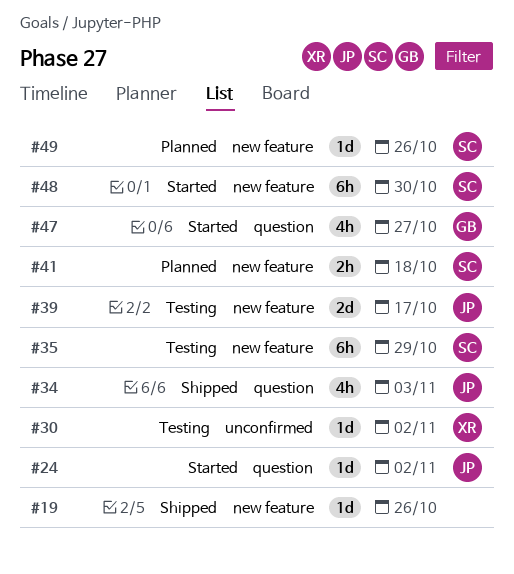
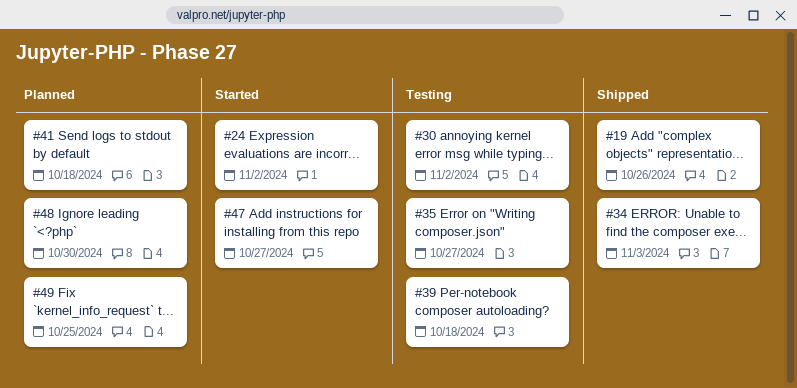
#35, due: Oct 29 -> Oct 27
#39, due: Oct 17 -> Oct 18
#48, status: Started -> Planned
#49, due: Oct 26 -> Oct 25

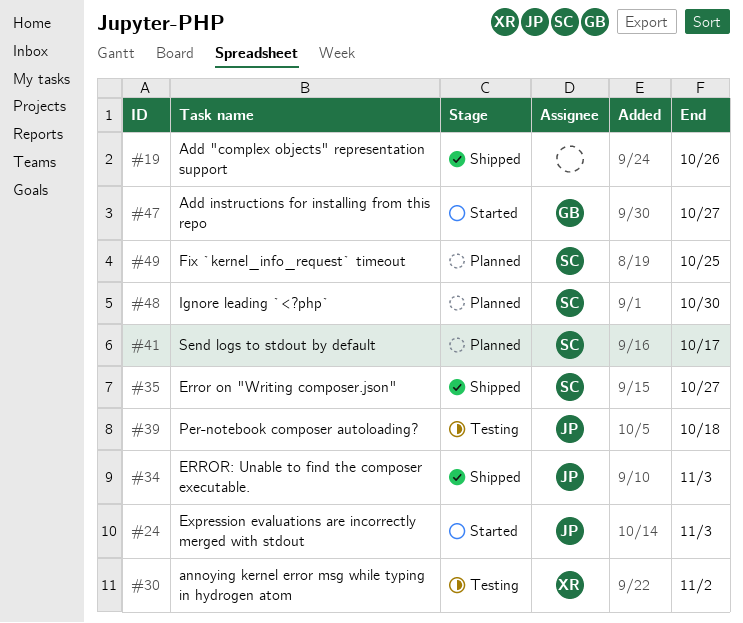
#24, due: Nov 2 -> Nov 3
#35, status: Testing -> Shipped
#41, due: Oct 18 -> Oct 17

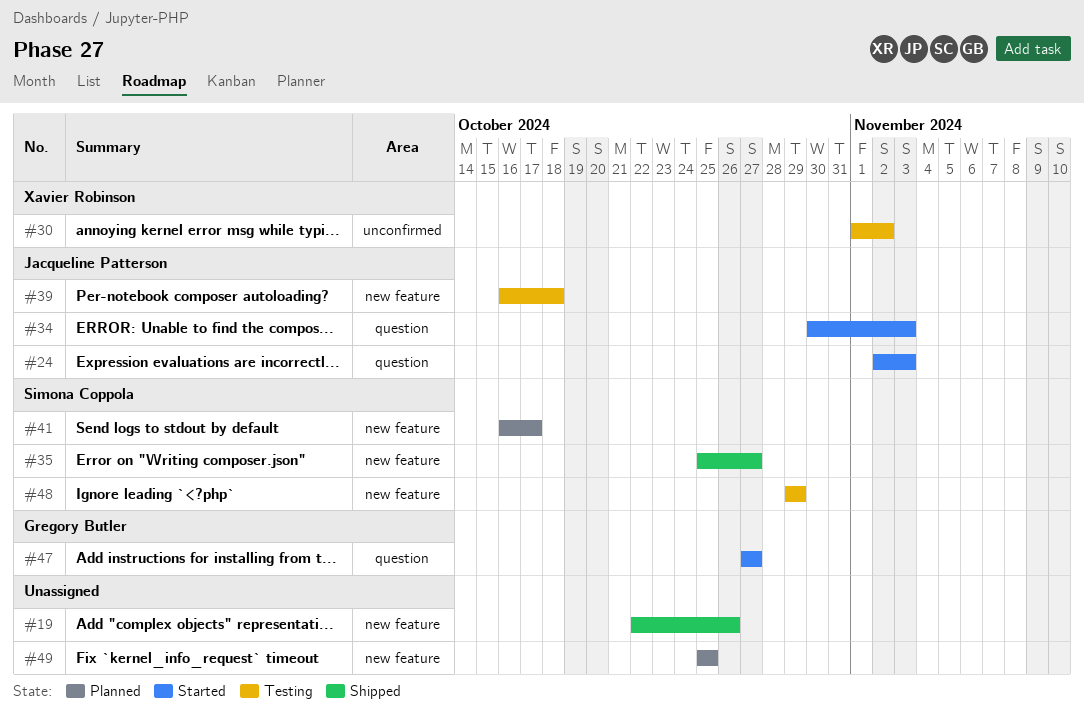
#34, status: Shipped -> Started
#48, status: Planned -> Testing
#48, due: Oct 30 -> Oct 29
#49, owner: Simona Coppola -> none

